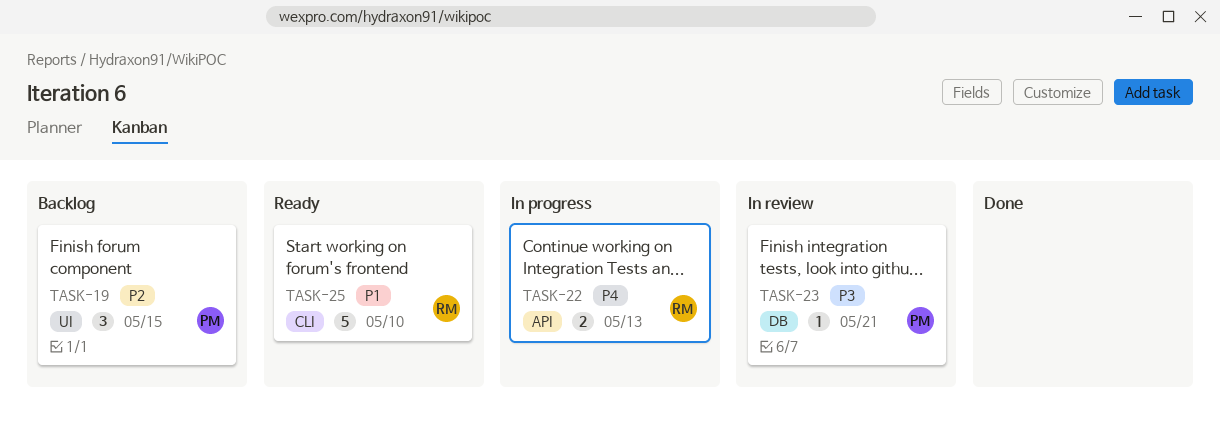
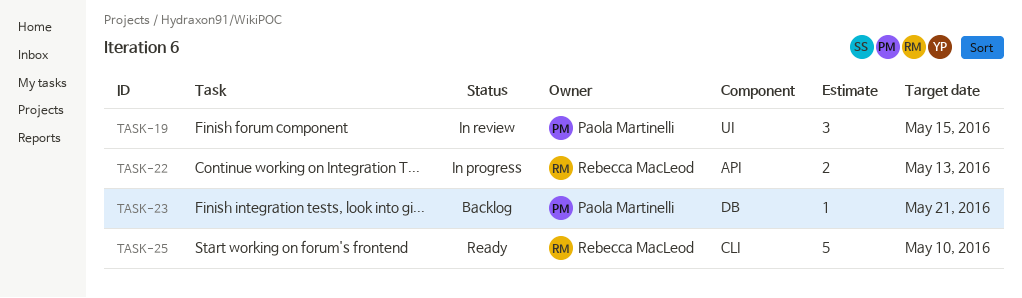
TASK-19, status: Backlog -> In review
TASK-23, status: In review -> Backlog

